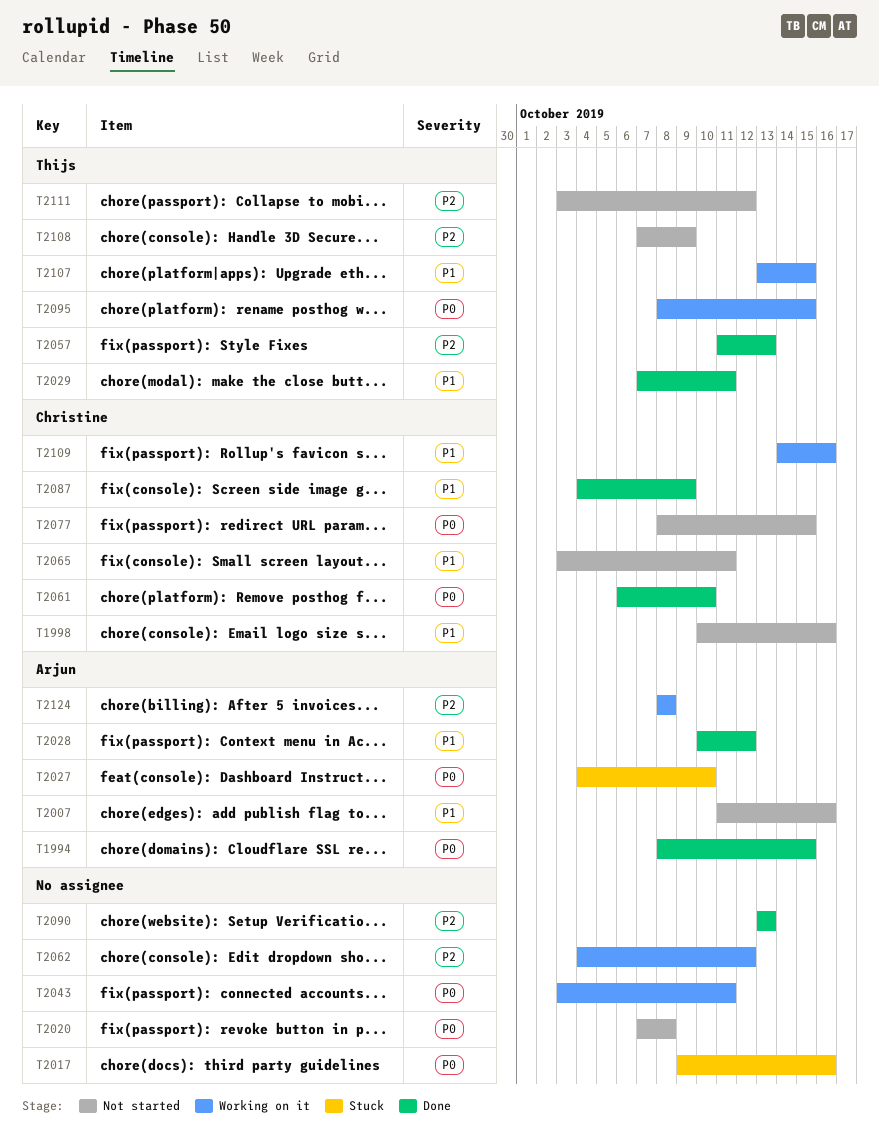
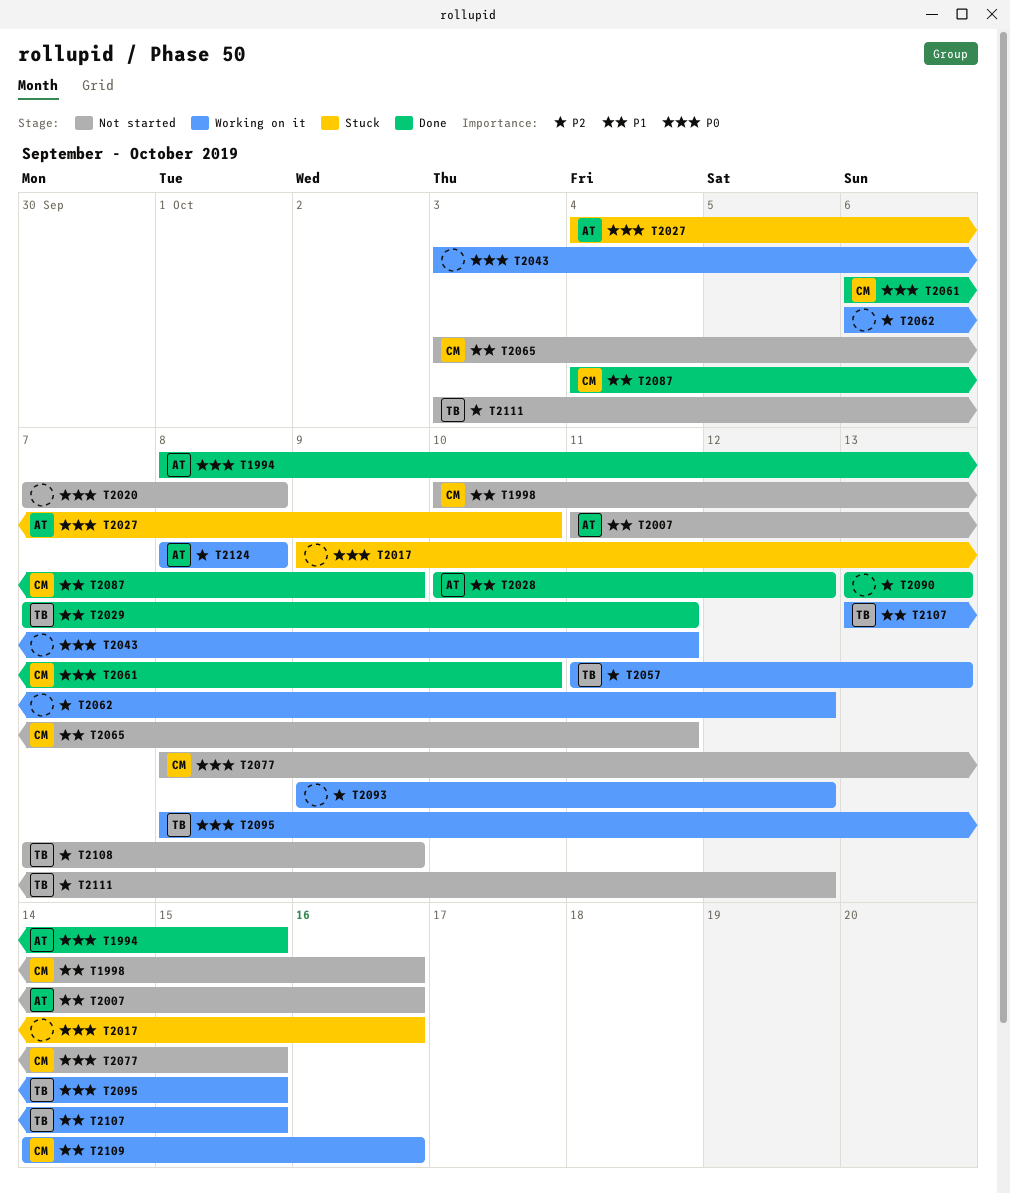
T2057, status: Done -> Working on it
T2062, start: Oct 4 -> Oct 6
T2093: none -> present

